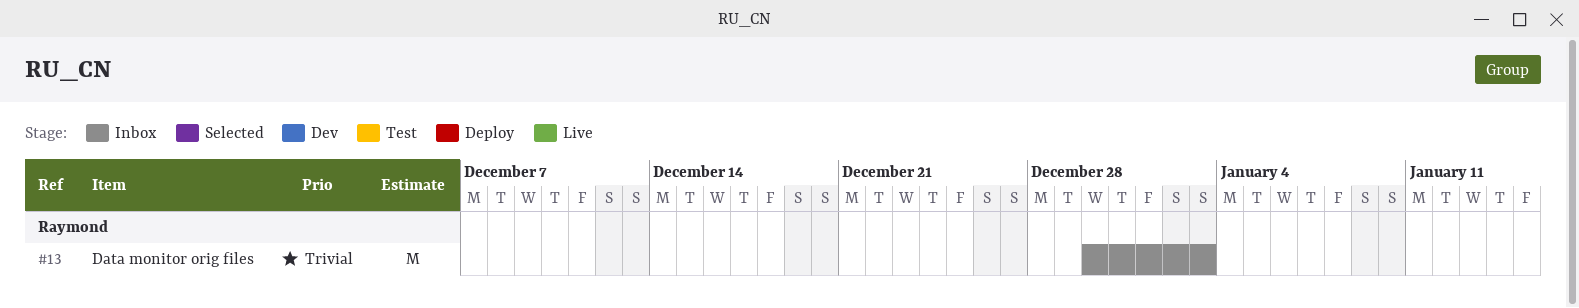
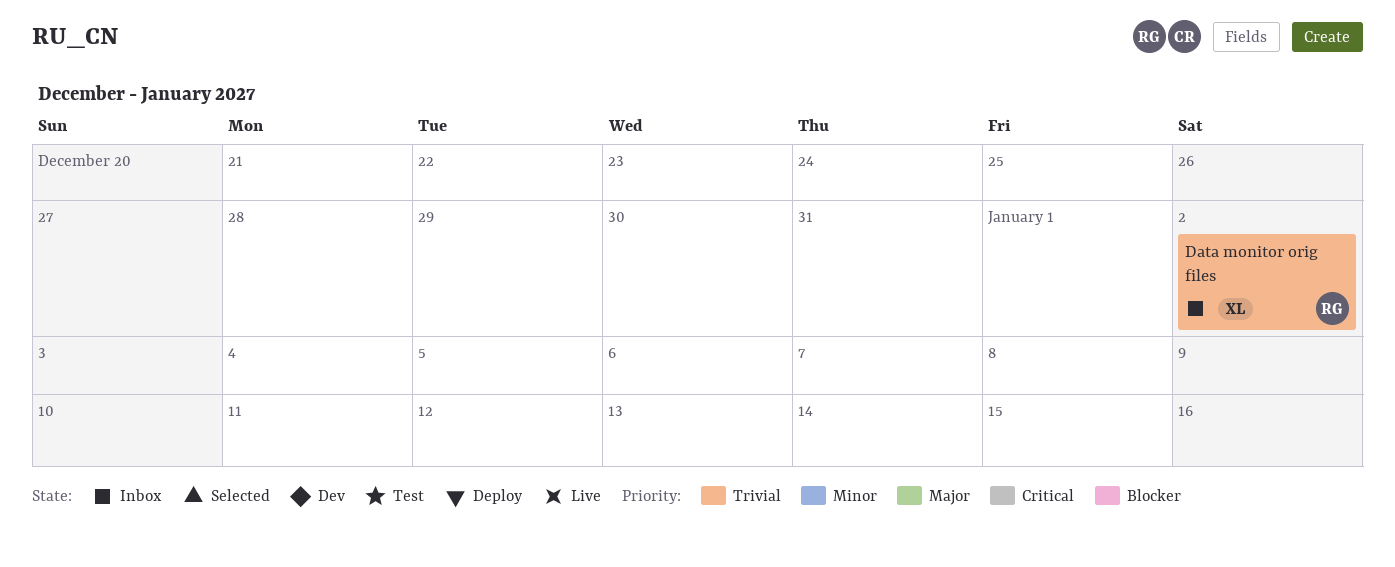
Data monitor orig files, estimate: M -> XL
Data monitor orig files, due: Jan 3 -> Jan 2

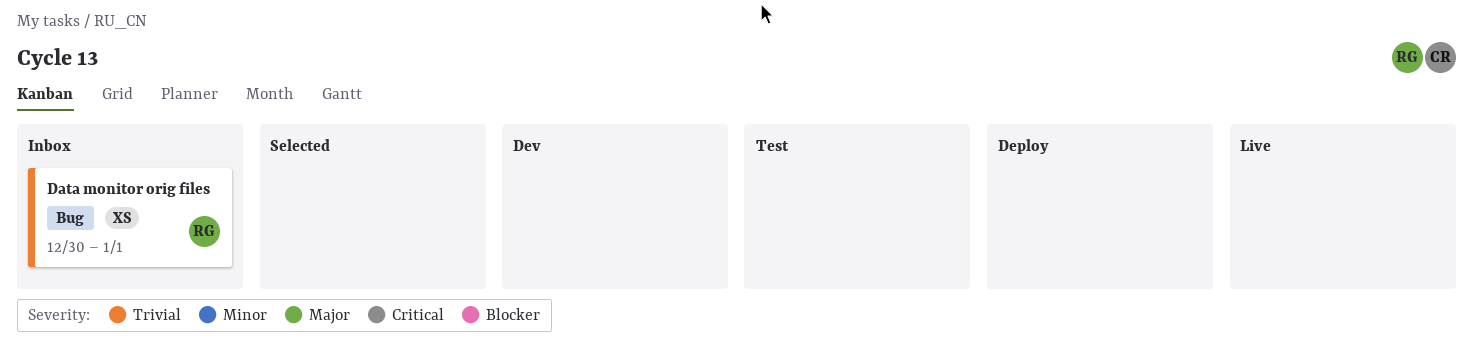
Data monitor orig files, estimate: XL -> XS
Data monitor orig files, due: Jan 2 -> Jan 1

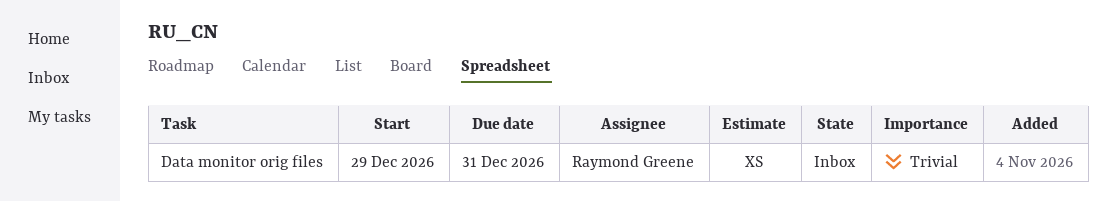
Data monitor orig files, start: Dec 30 -> Dec 29
Data monitor orig files, due: Jan 1 -> Dec 31

